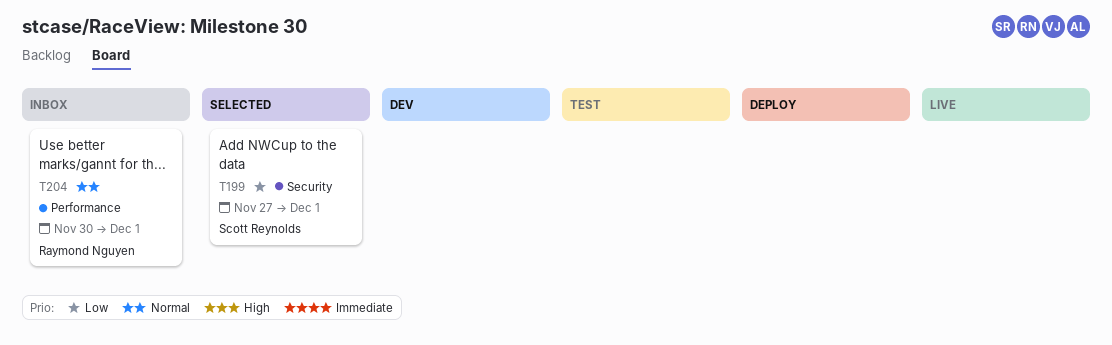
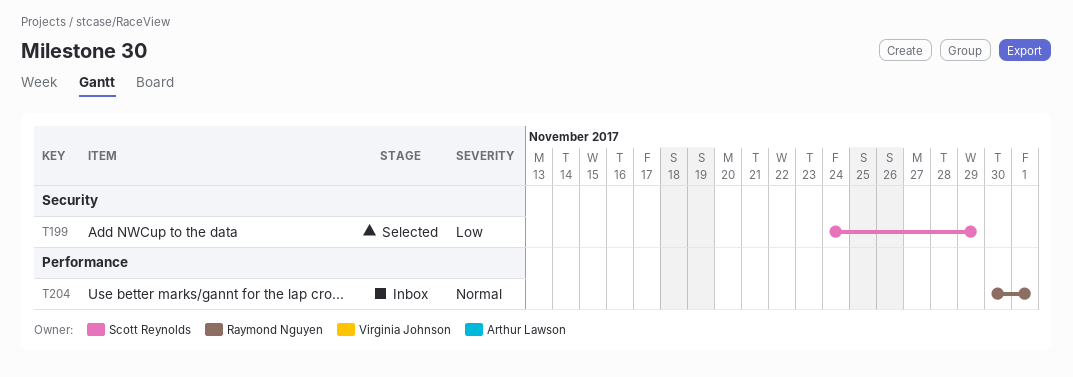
T199, start: Nov 27 -> Nov 24
T199, due: Dec 1 -> Nov 29

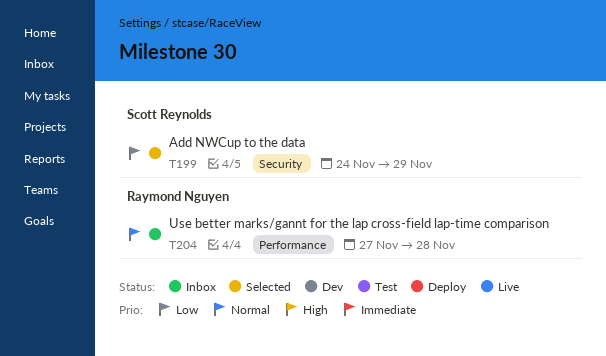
T204, start: Nov 30 -> Nov 27
T204, due: Dec 1 -> Nov 28

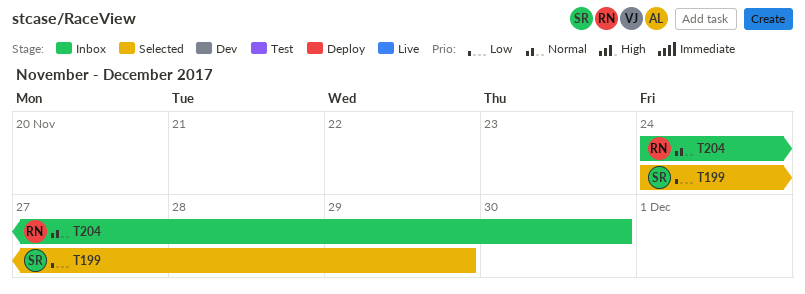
T204, start: Nov 27 -> Nov 24
T204, due: Nov 28 -> Nov 30

